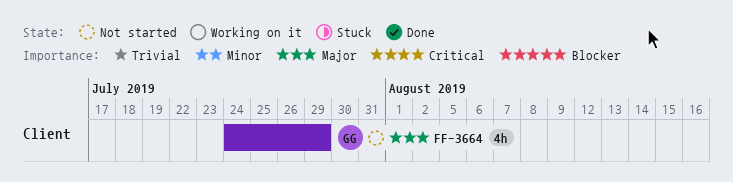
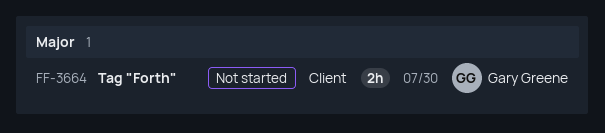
FF-3664, estimate: 4h -> 2h
FF-3664, due: Jul 29 -> Jul 30

